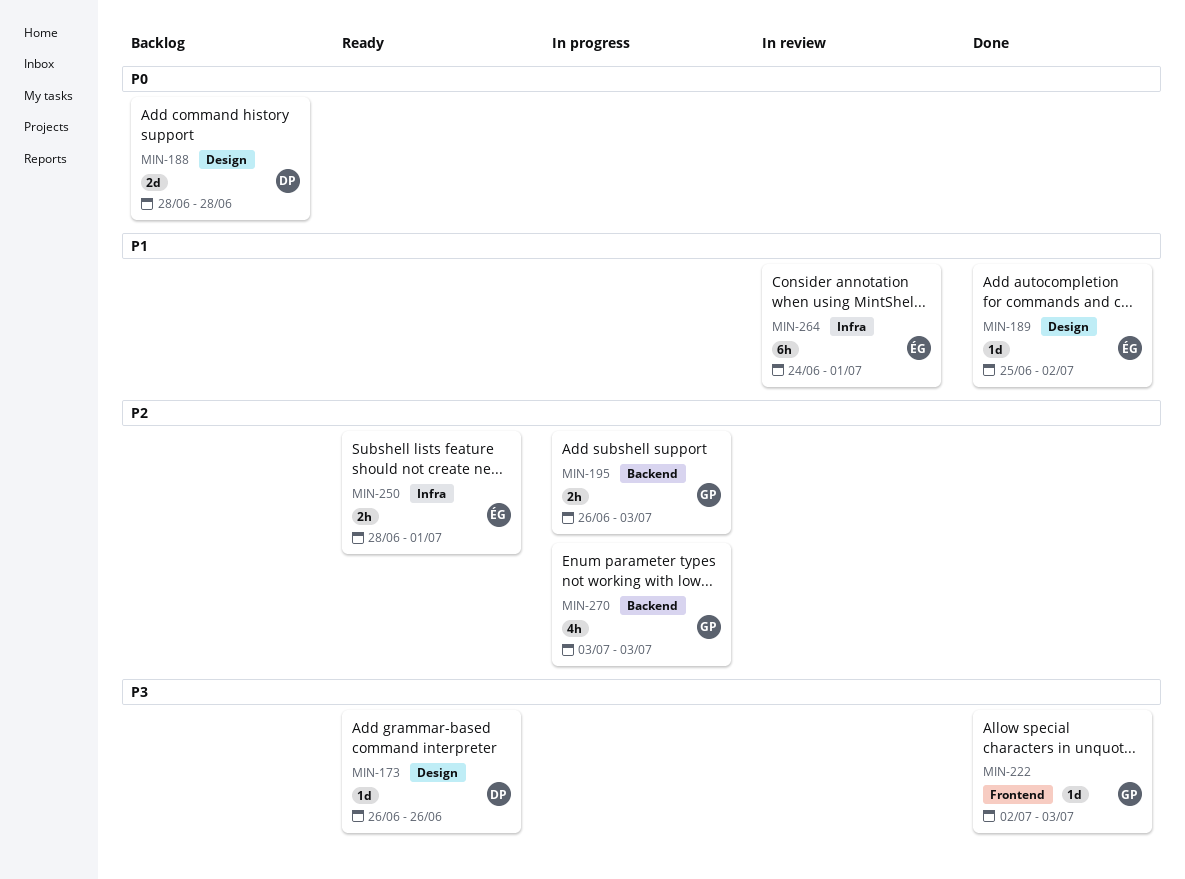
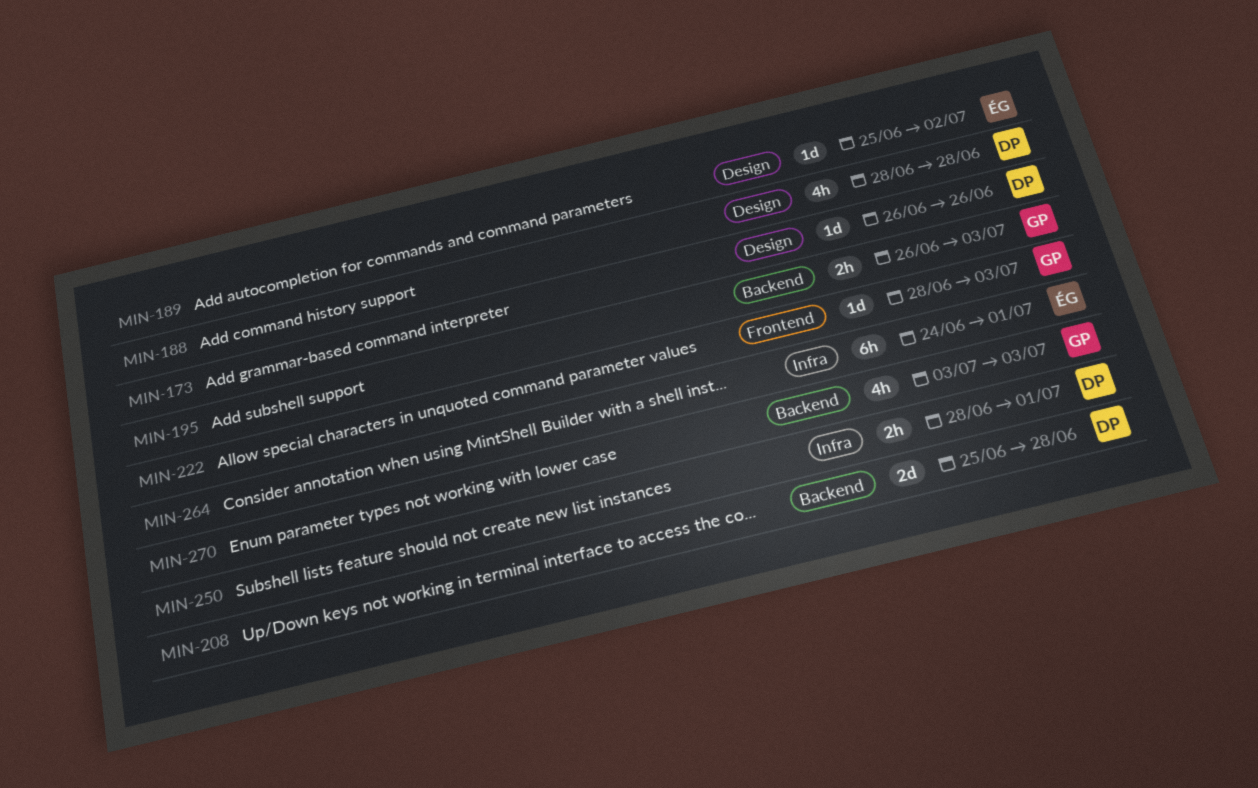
MIN-188, estimate: 2d -> 4h
MIN-208: none -> present
MIN-222, start: Jul 2 -> Jun 28
MIN-250, owner: ÉG -> DP

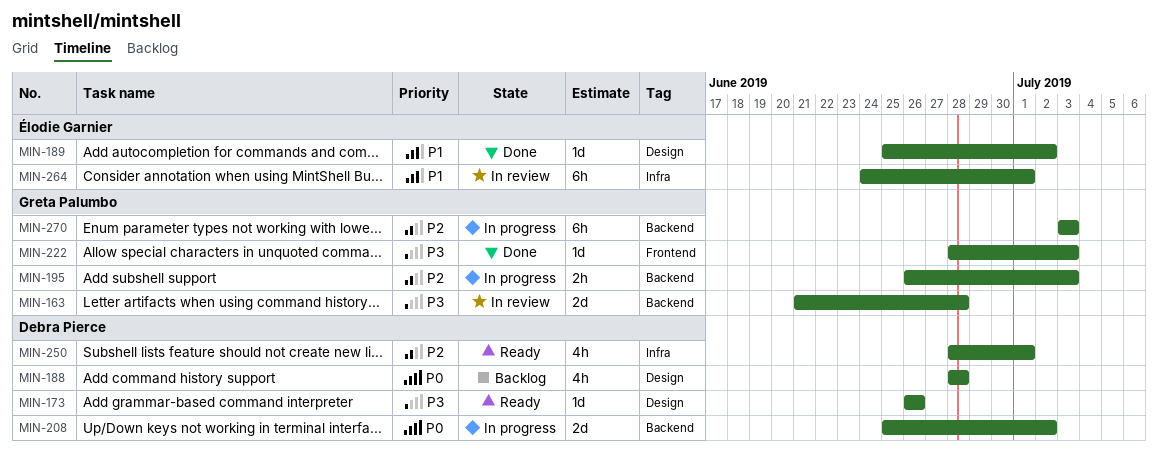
MIN-163: none -> present
MIN-208, due: Jun 28 -> Jul 2
MIN-250, estimate: 2h -> 4h
MIN-270, estimate: 4h -> 6h

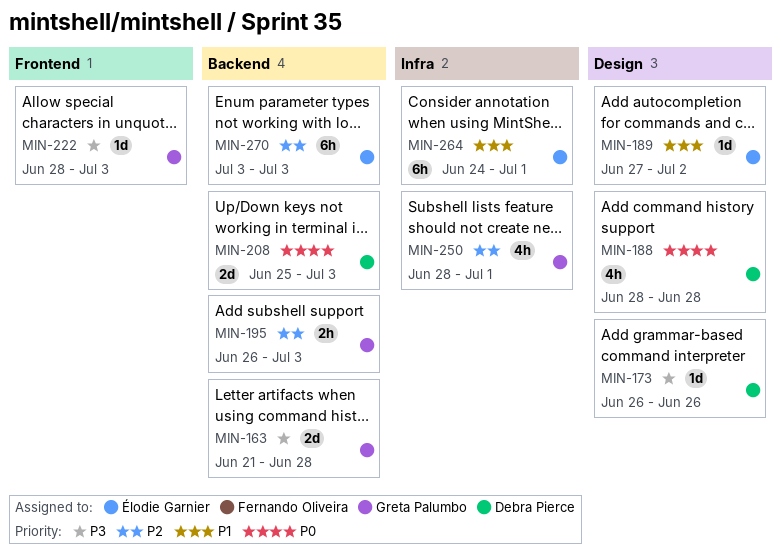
MIN-189, start: Jun 25 -> Jun 27
MIN-208, due: Jul 2 -> Jul 3
MIN-250, owner: Debra Pierce -> Greta Palumbo
MIN-270, owner: Greta Palumbo -> Élodie Garnier

